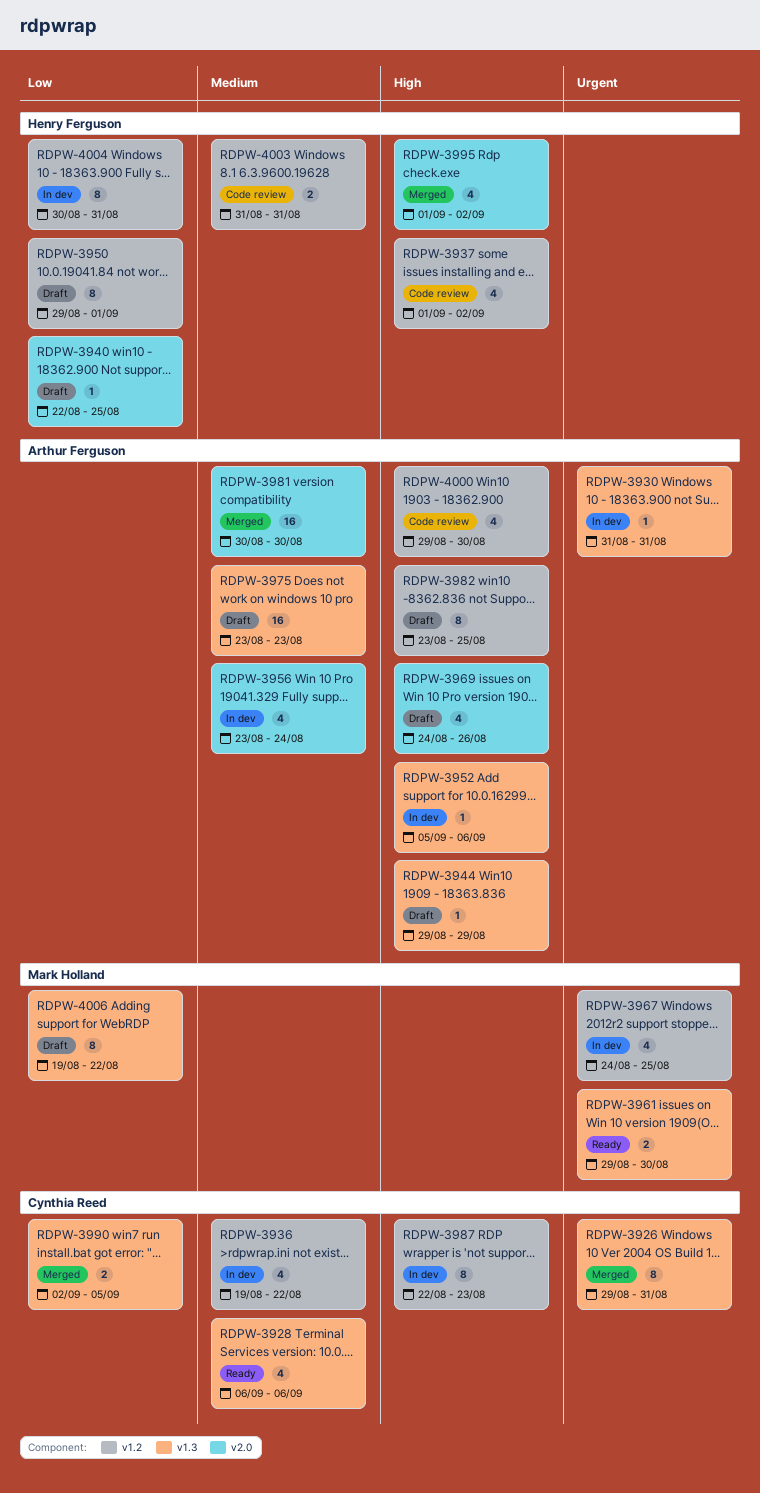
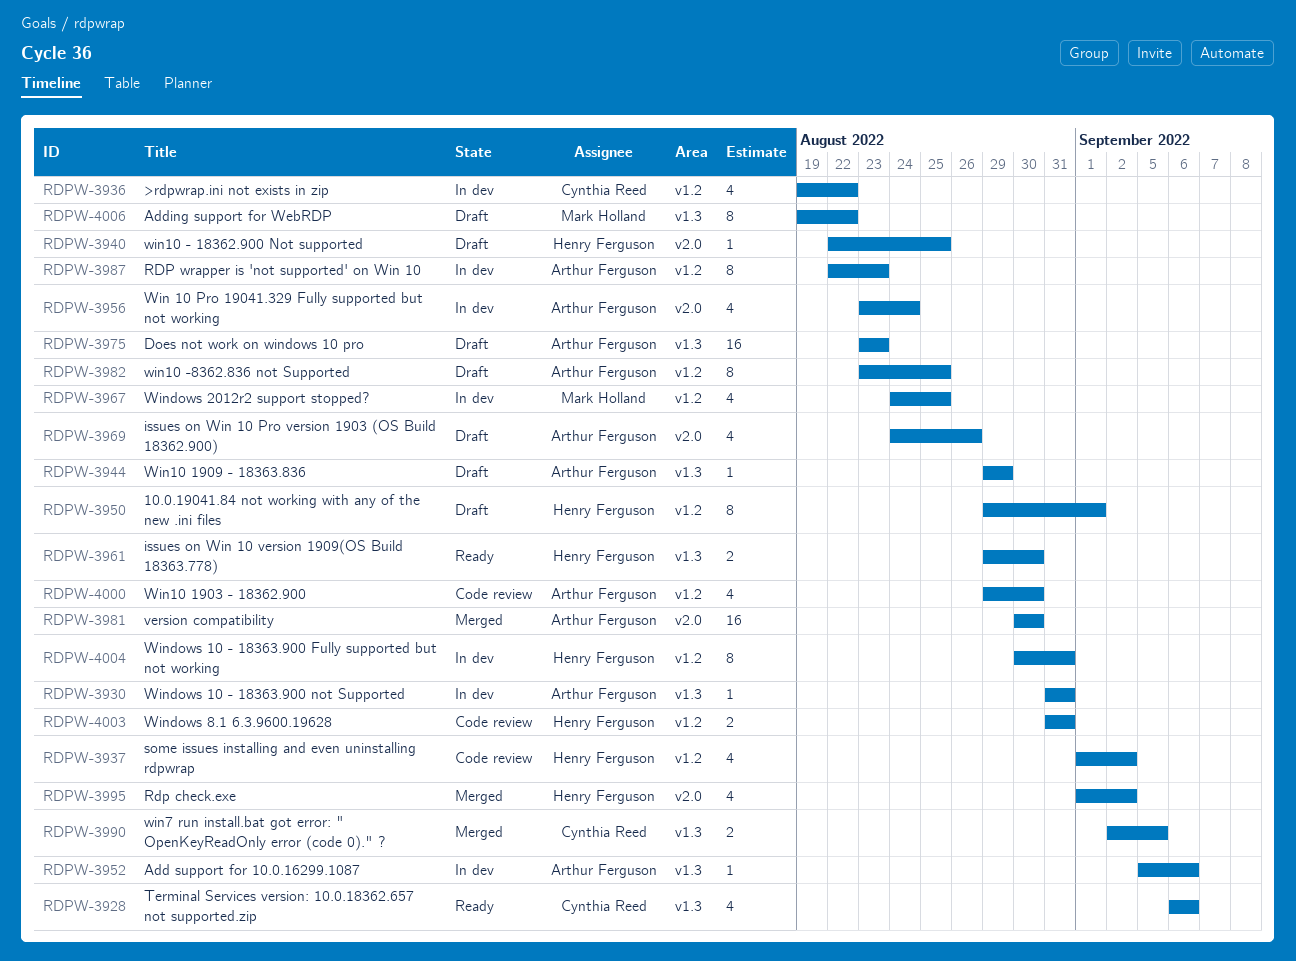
RDPW-3926: present -> none
RDPW-3961, owner: Mark Holland -> Henry Ferguson
RDPW-3987, owner: Cynthia Reed -> Arthur Ferguson

